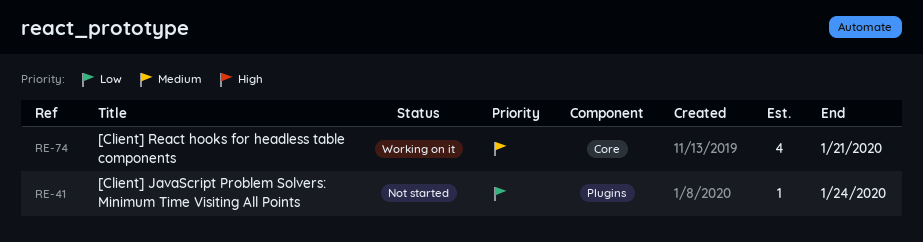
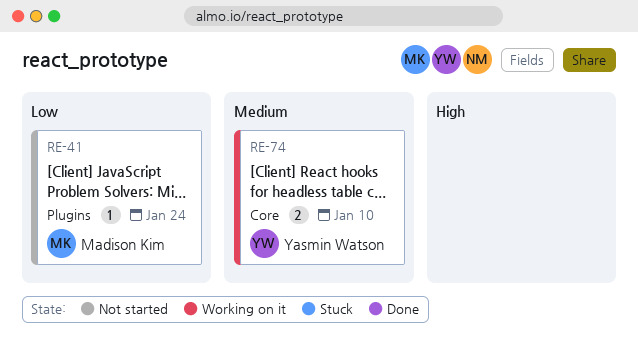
RE-74, estimate: 4 -> 2
RE-74, due: Jan 21 -> Jan 10

